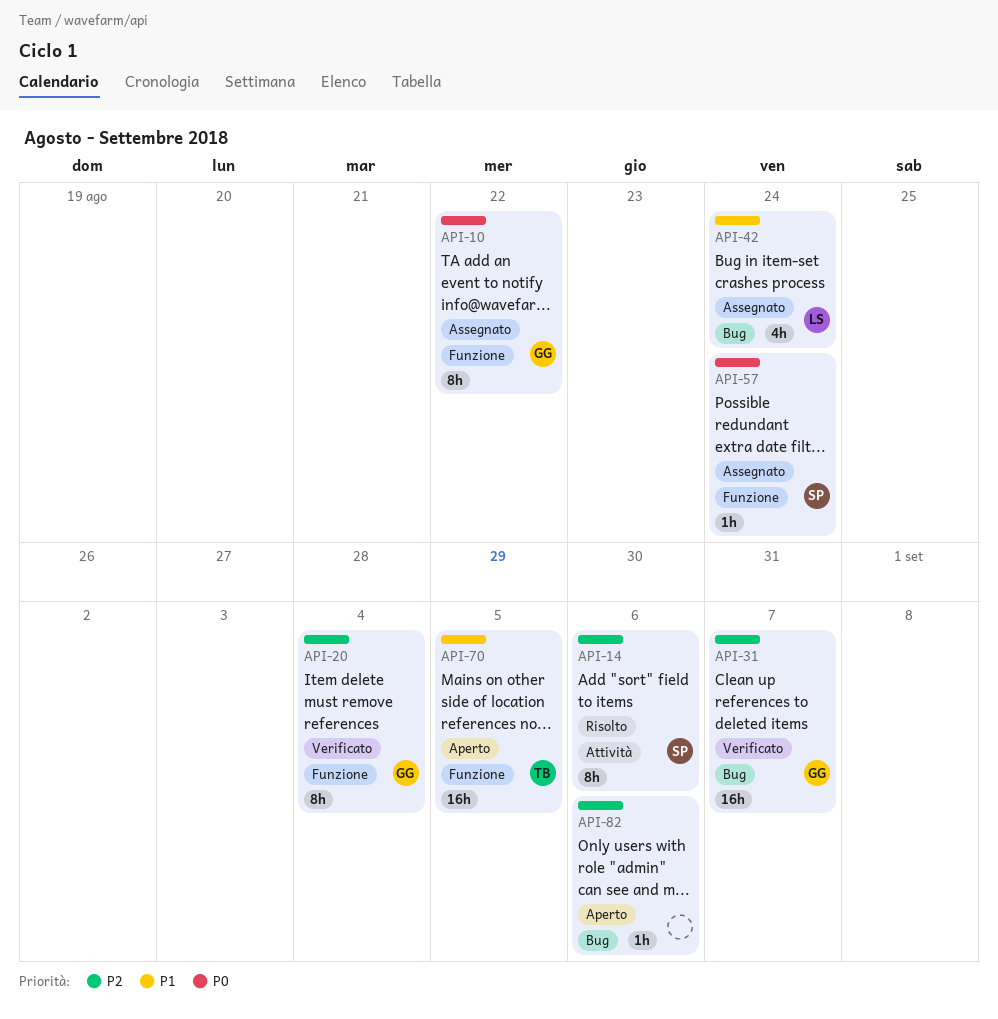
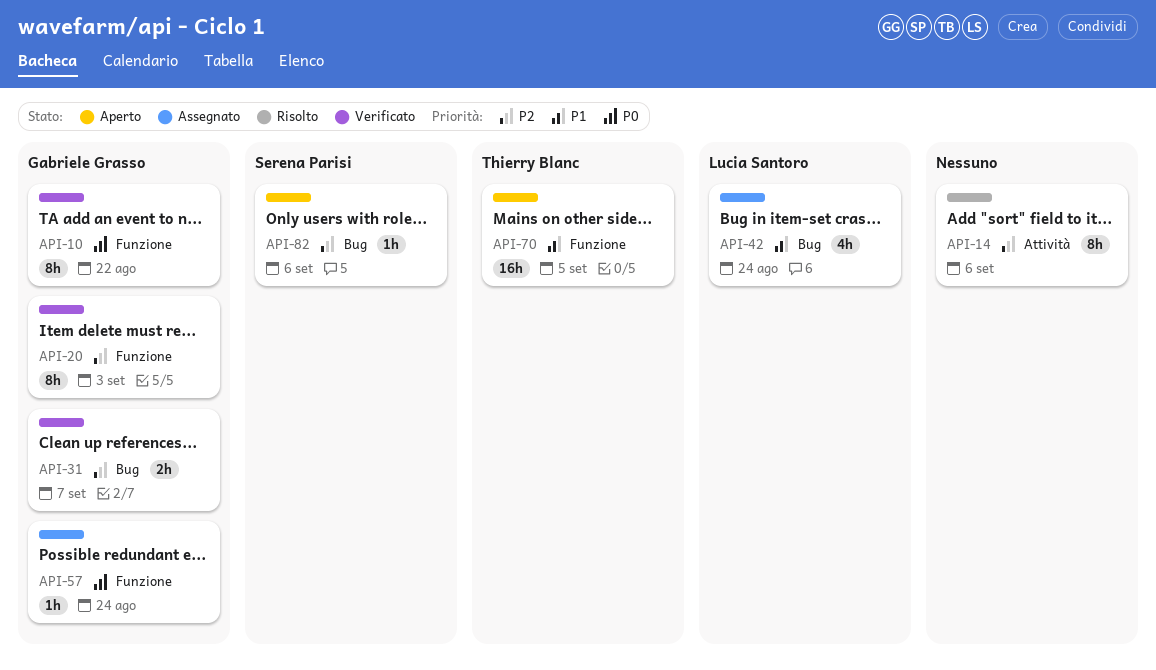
API-10, status: Assegnato -> Verificato
API-14, owner: Serena Parisi -> none
API-20, due: Sep 4 -> Sep 3
API-31, estimate: 16h -> 2h
API-57, owner: Serena Parisi -> Gabriele Grasso
API-82, owner: none -> Serena Parisi

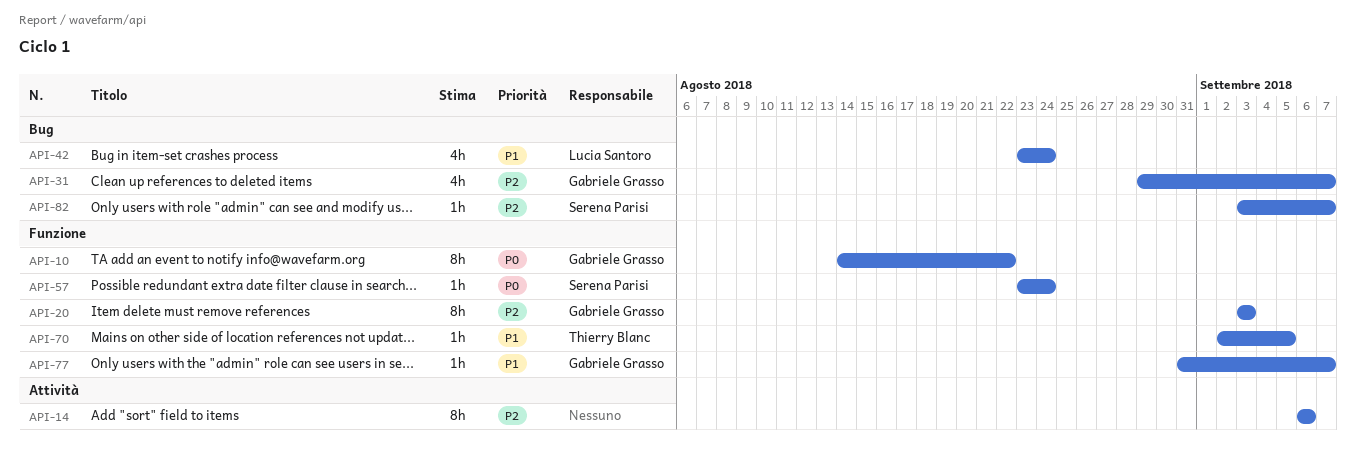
API-31, estimate: 2h -> 4h
API-57, owner: Gabriele Grasso -> Serena Parisi
API-70, estimate: 16h -> 1h
API-77: none -> present
API-82, due: Sep 6 -> Sep 7

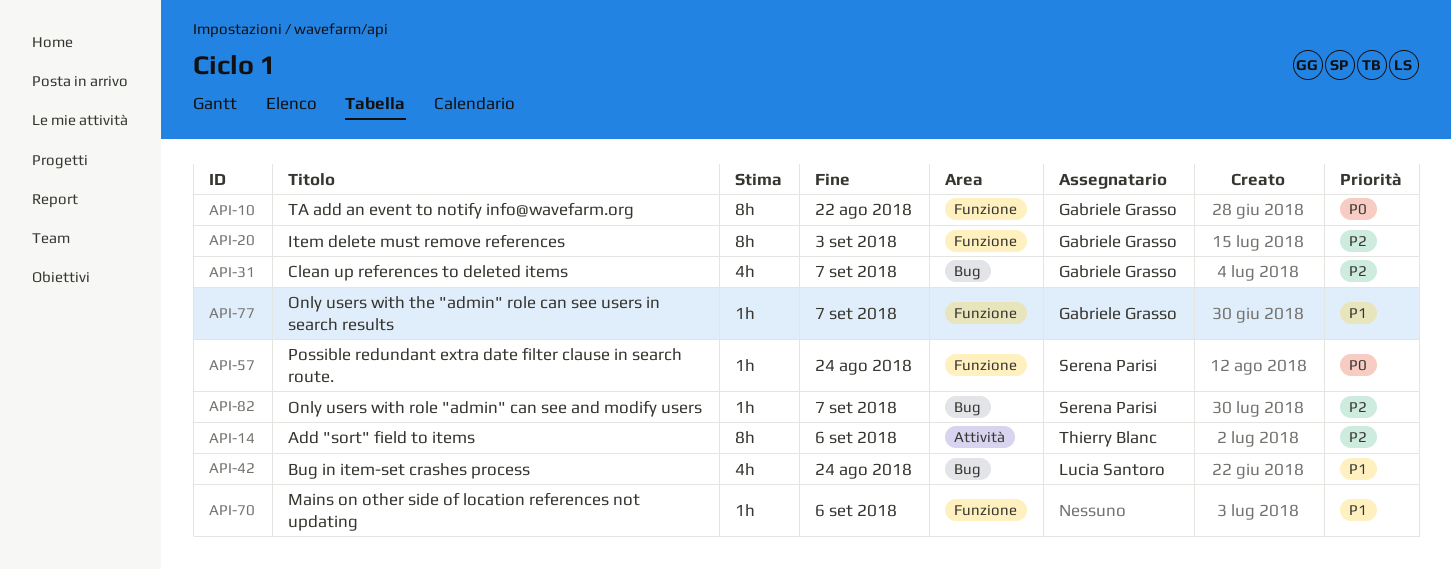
API-14, owner: none -> Thierry Blanc
API-70, owner: Thierry Blanc -> none
API-70, due: Sep 5 -> Sep 6

